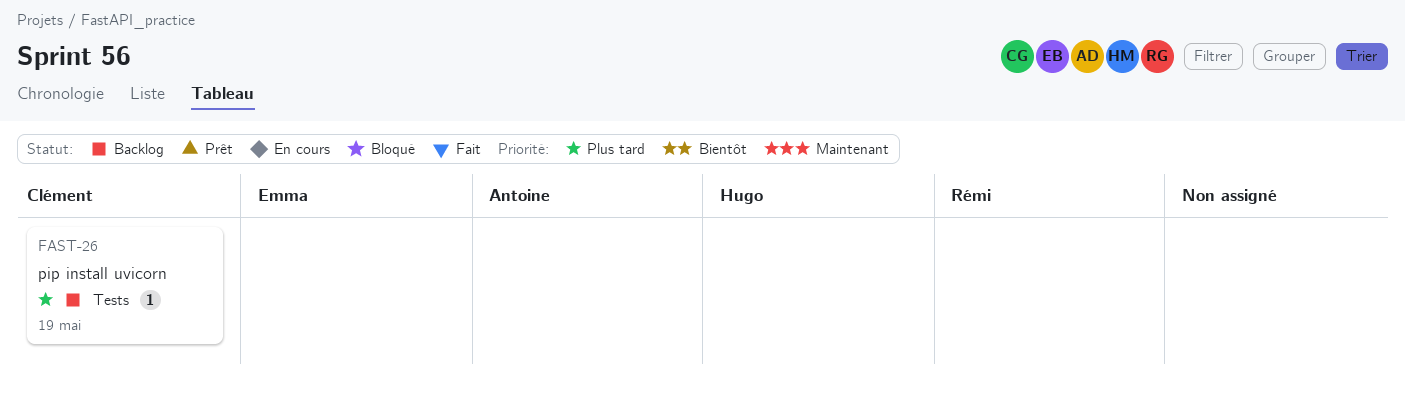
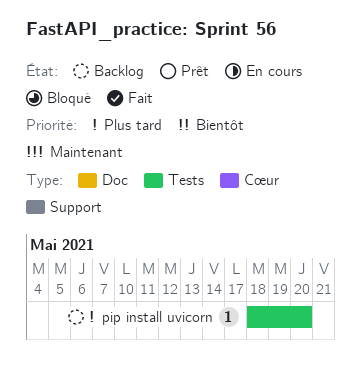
pip install uvicorn, due: May 19 -> May 20

